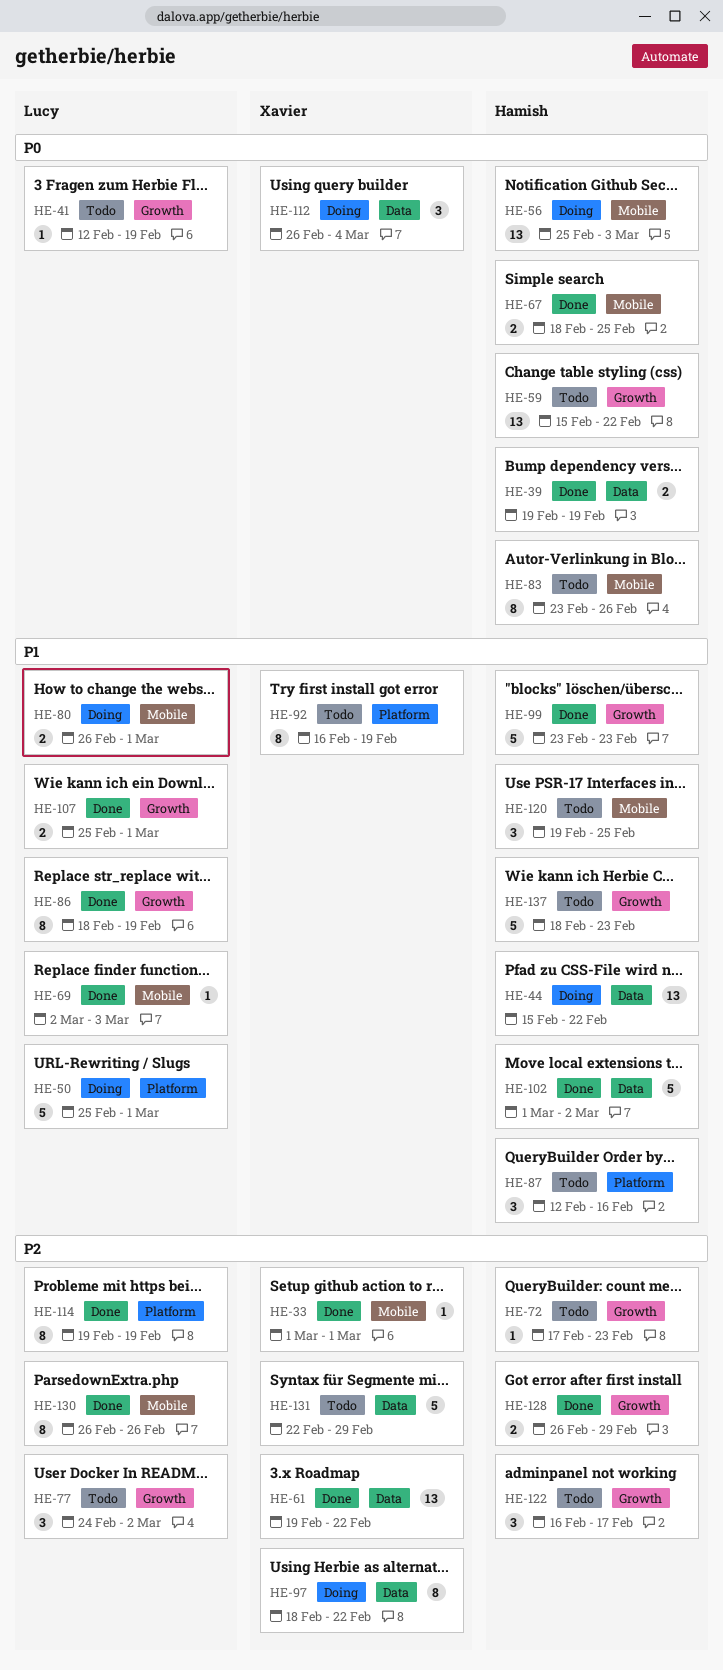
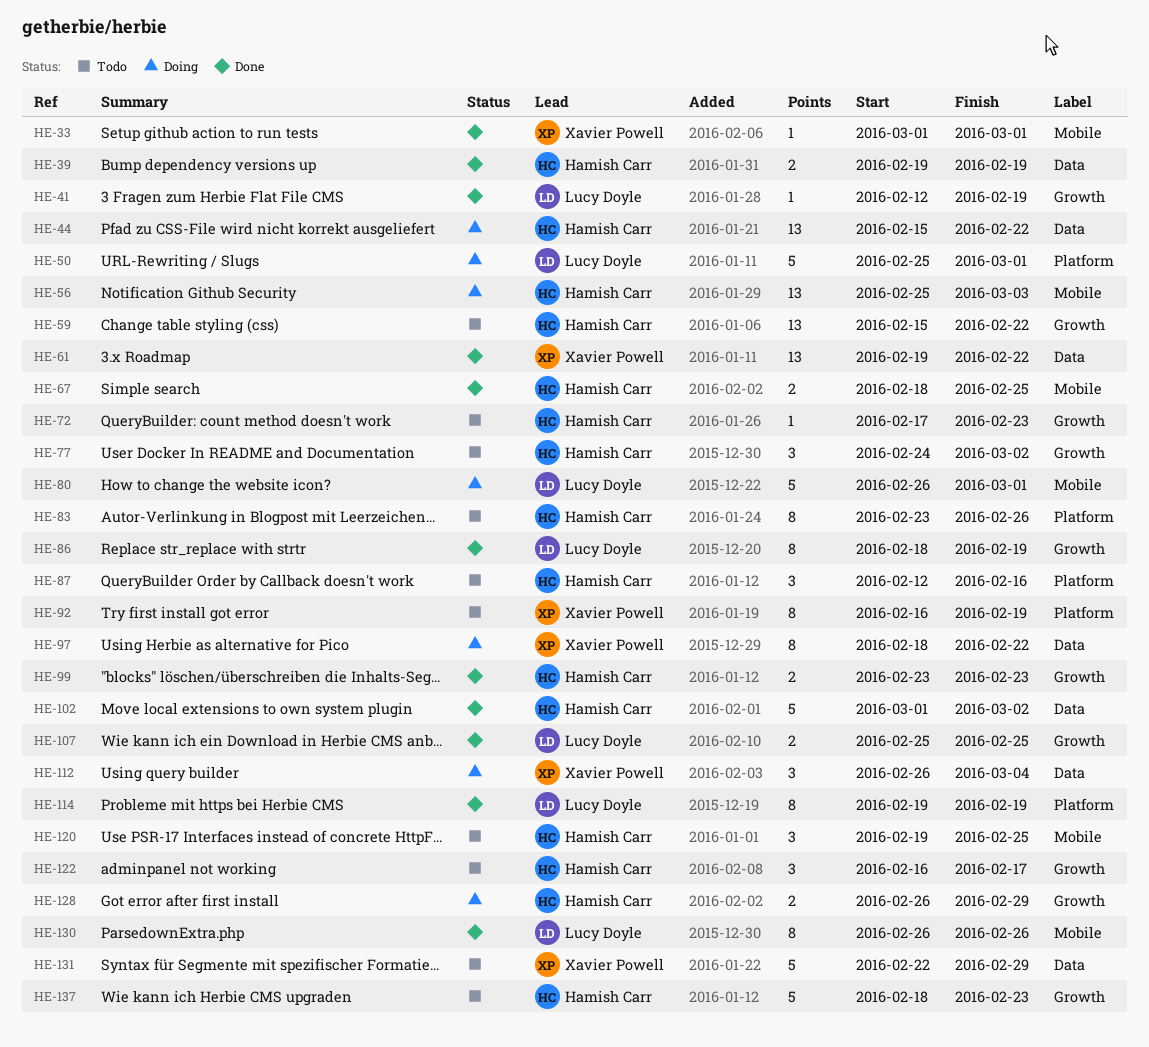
HE-41, status: Todo -> Done
HE-69: present -> none
HE-77, owner: Lucy Doyle -> Hamish Carr
HE-80, estimate: 2 -> 5
HE-83, label: Mobile -> Platform
HE-99, estimate: 5 -> 2
HE-107, due: Mar 1 -> Feb 25
HE-128, status: Done -> Doing

